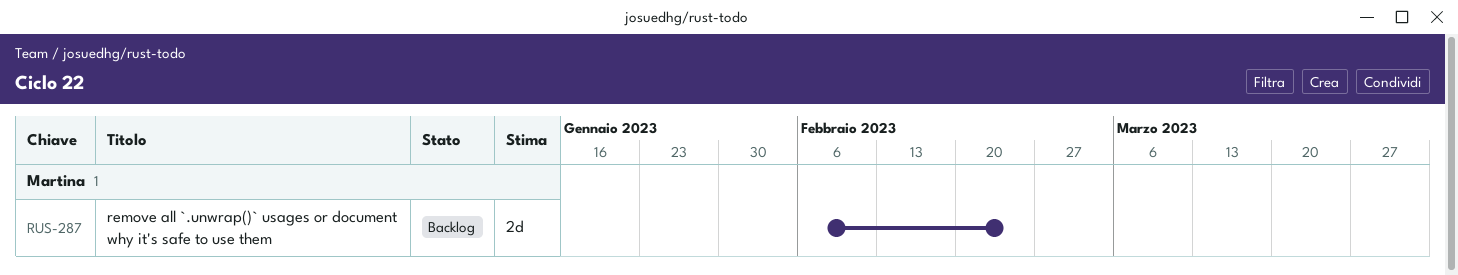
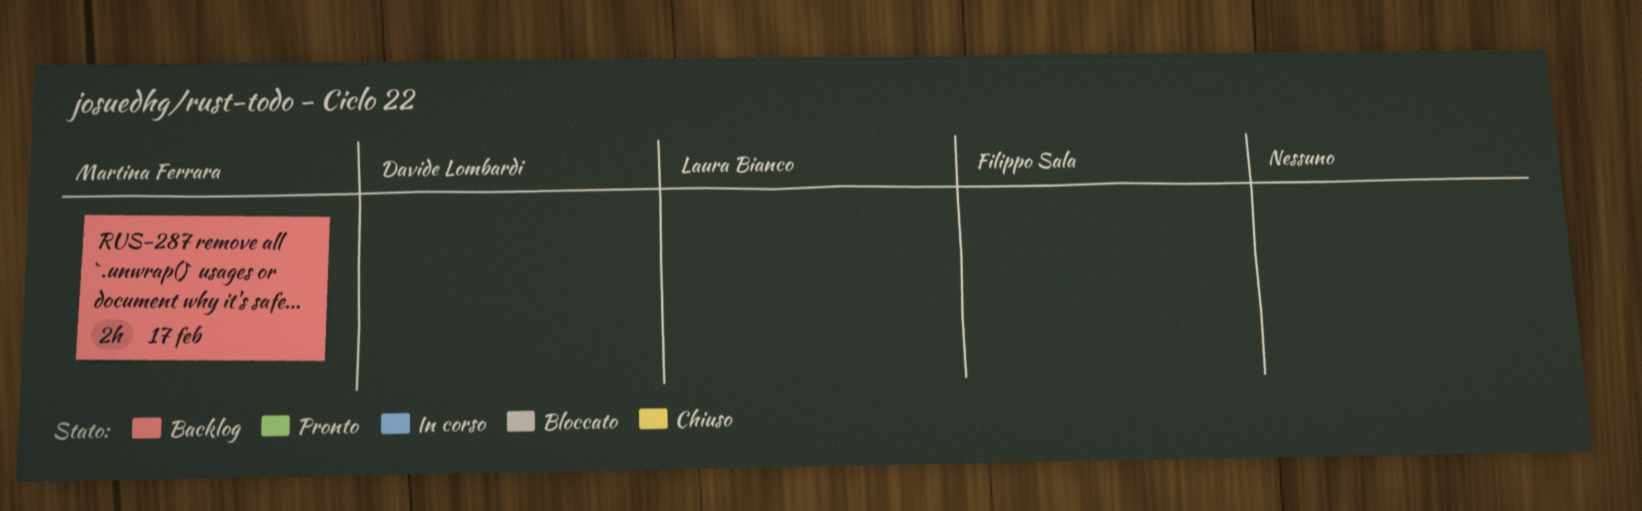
RUS-287, estimate: 2d -> 2h
RUS-287, due: Feb 24 -> Feb 17

